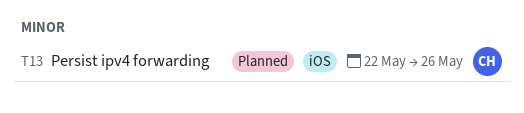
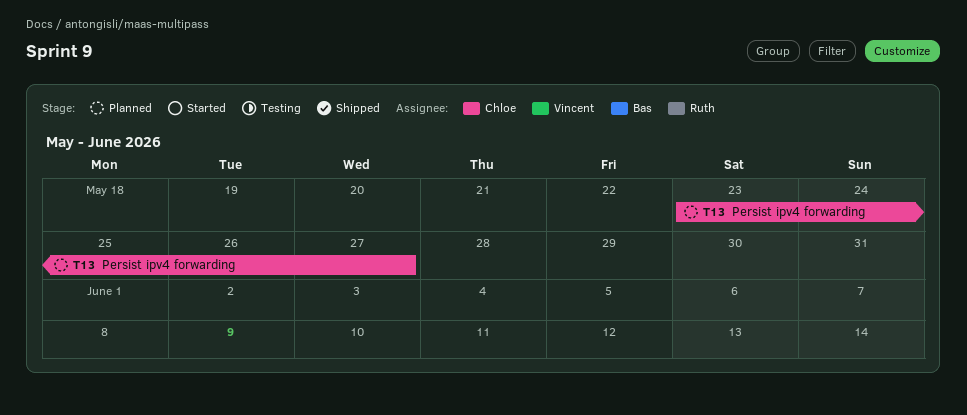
T13, start: May 22 -> May 23
T13, due: May 26 -> May 27

